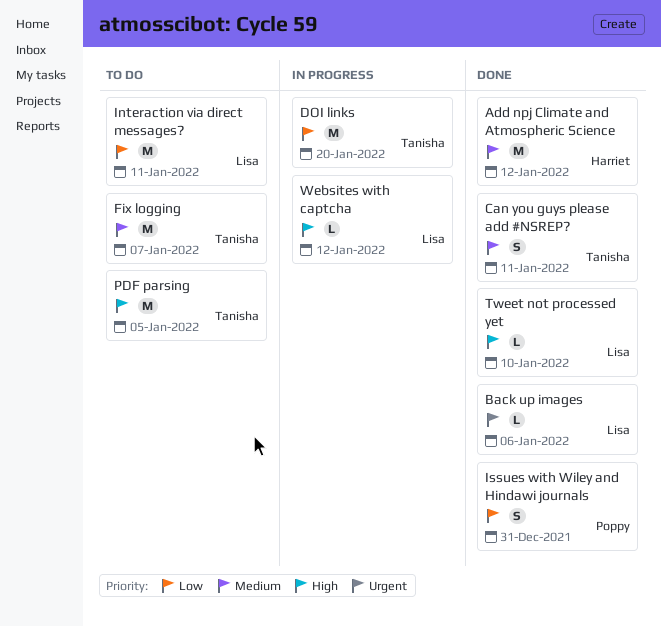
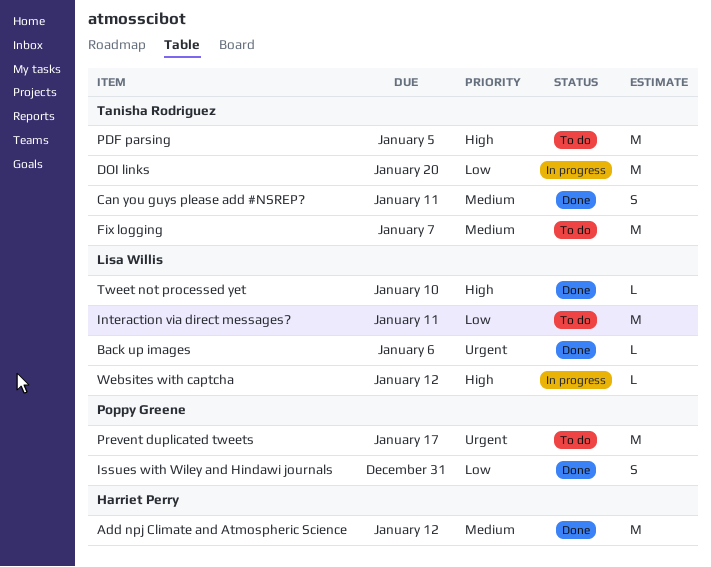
Prevent duplicated tweets: none -> present

